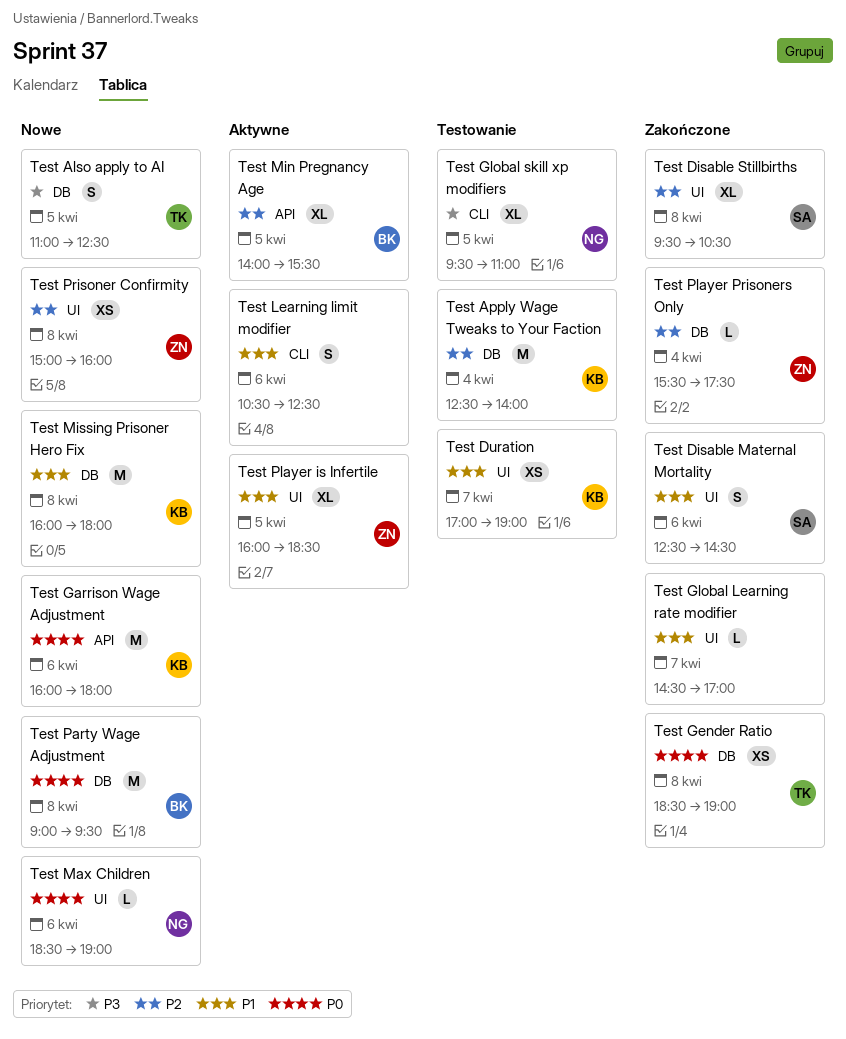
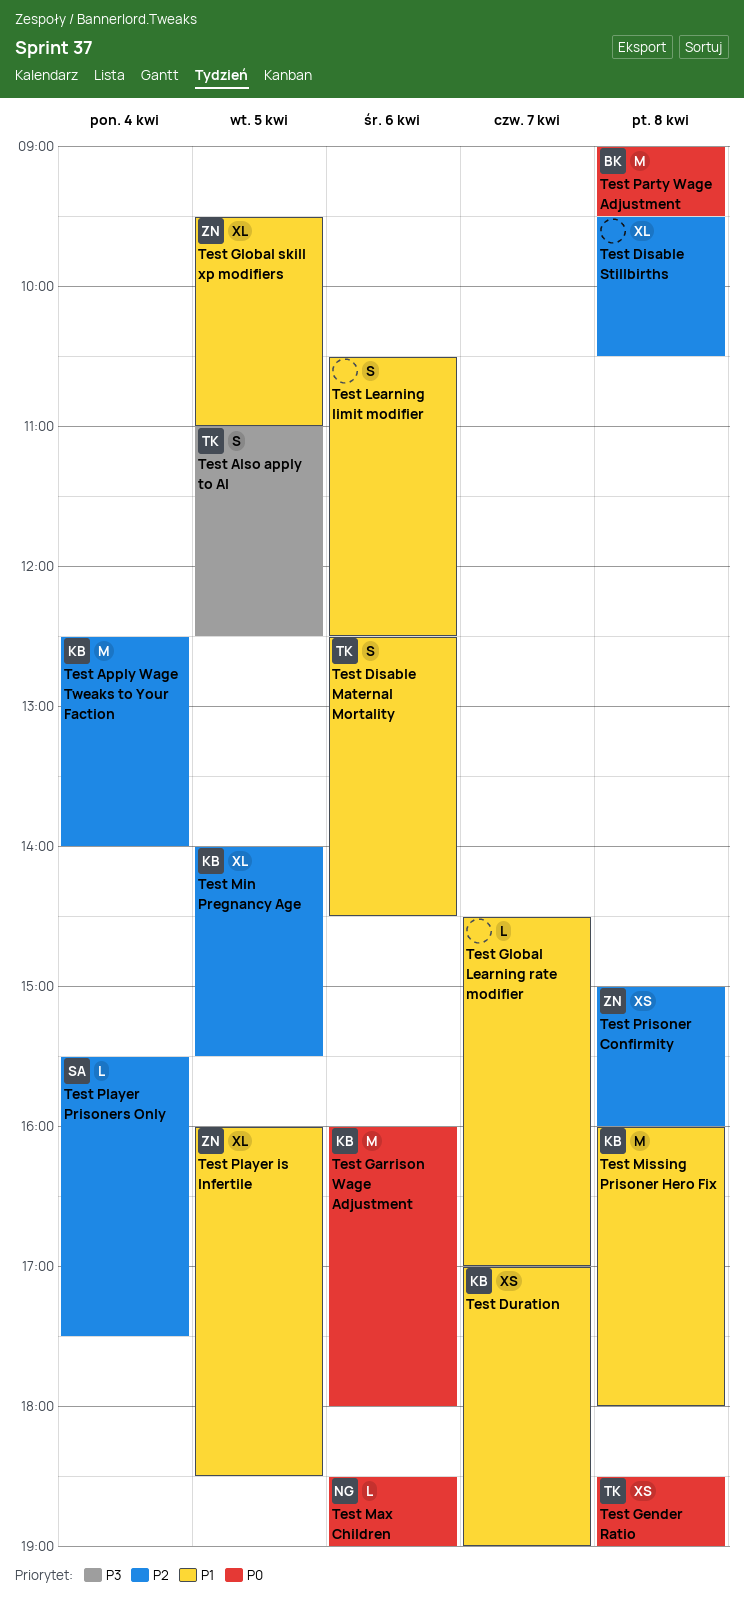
Test Disable Maternal Mortality, owner: SA -> TK
Test Disable Stillbirths, owner: SA -> none
Test Global skill xp modifiers, owner: NG -> ZN
Test Global skill xp modifiers, priority: P3 -> P1
Test Min Pregnancy Age, owner: BK -> KB
Test Player Prisoners Only, owner: ZN -> SA

